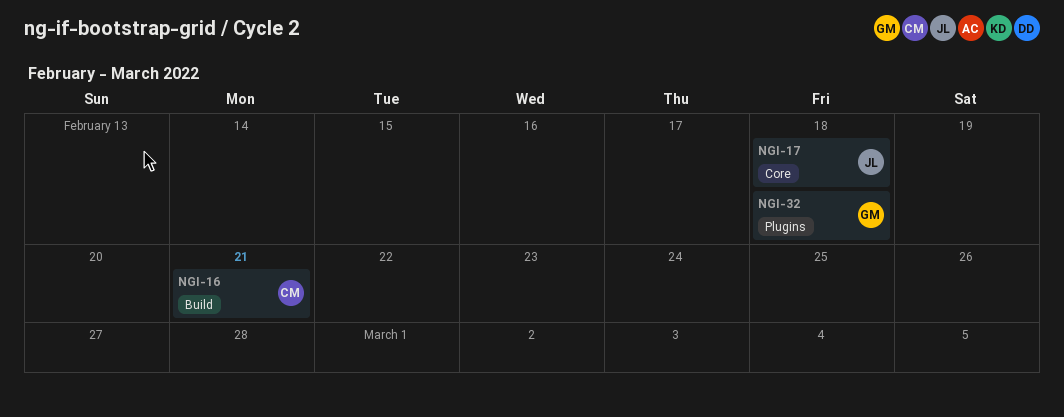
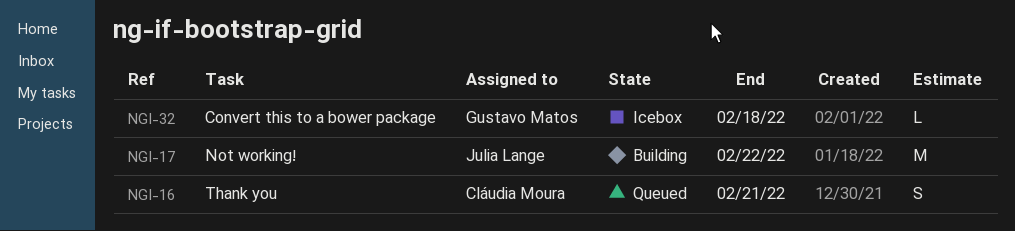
NGI-17, due: Feb 18 -> Feb 22

